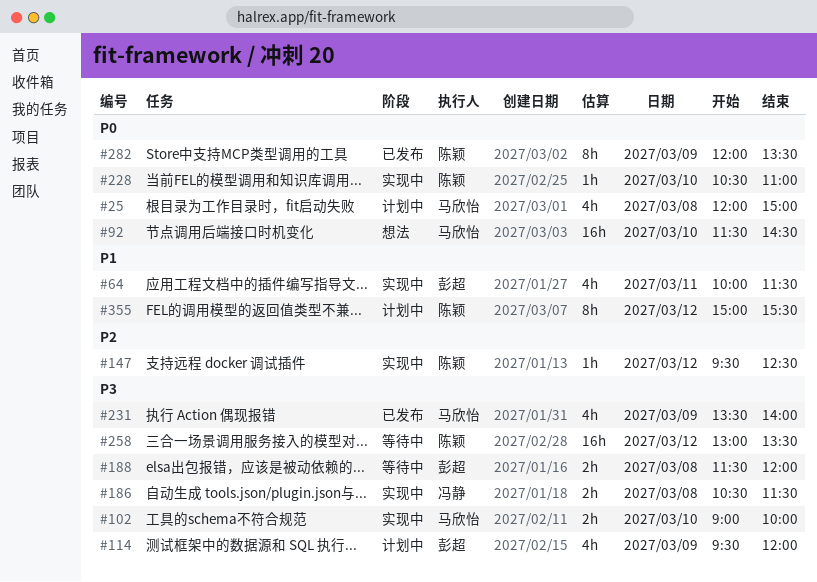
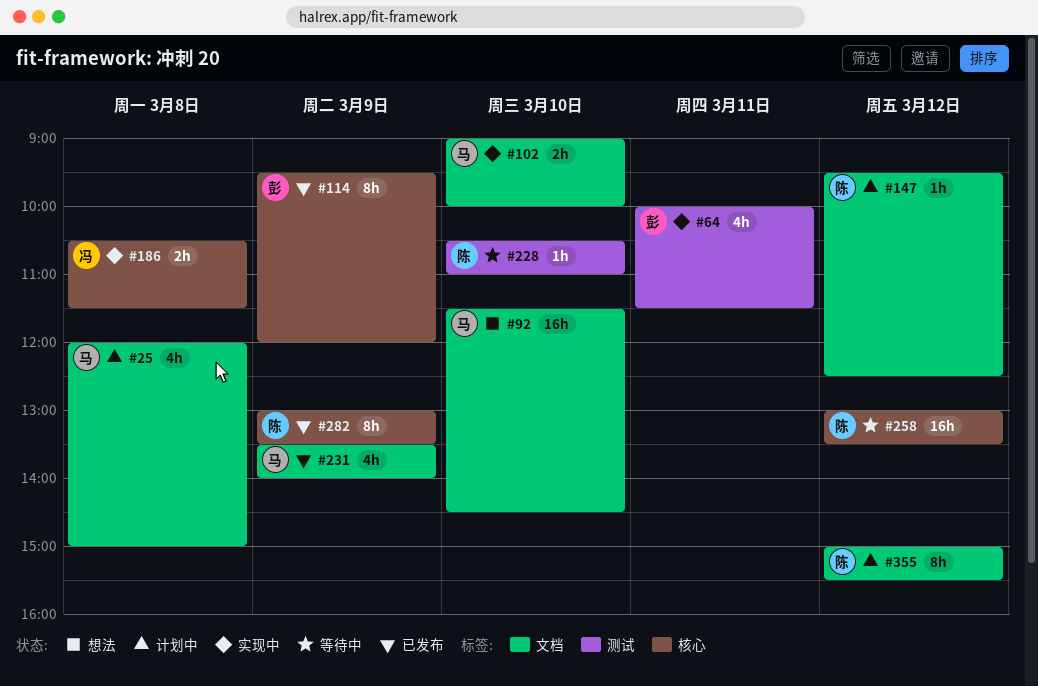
#114, status: 计划中 -> 已发布
#114, estimate: 4h -> 8h
#147, status: 实现中 -> 计划中
#188: present -> none
#228, status: 实现中 -> 等待中
#282, begins: 12:00 -> 13:00

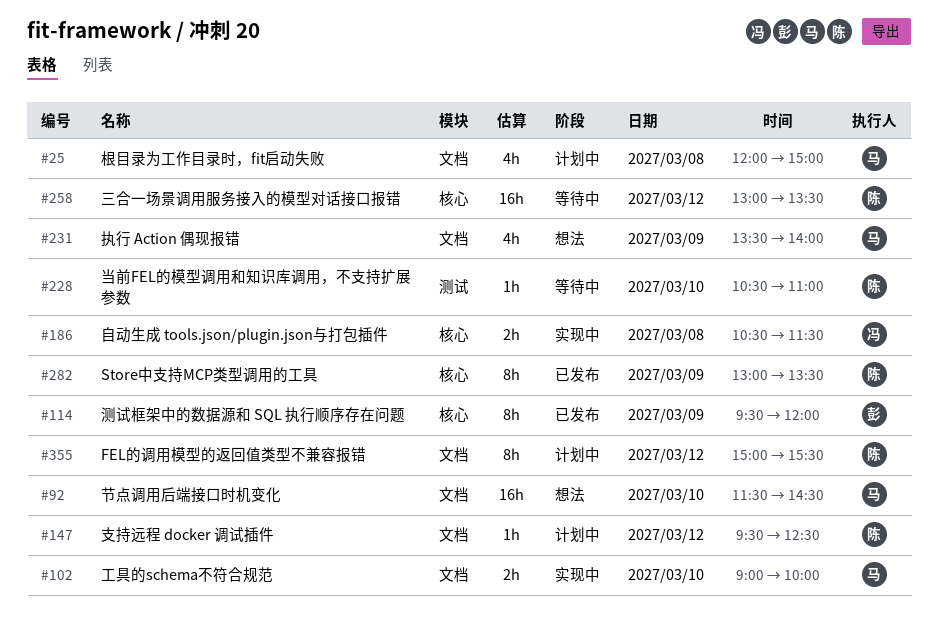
#64: present -> none
#231, status: 已发布 -> 想法

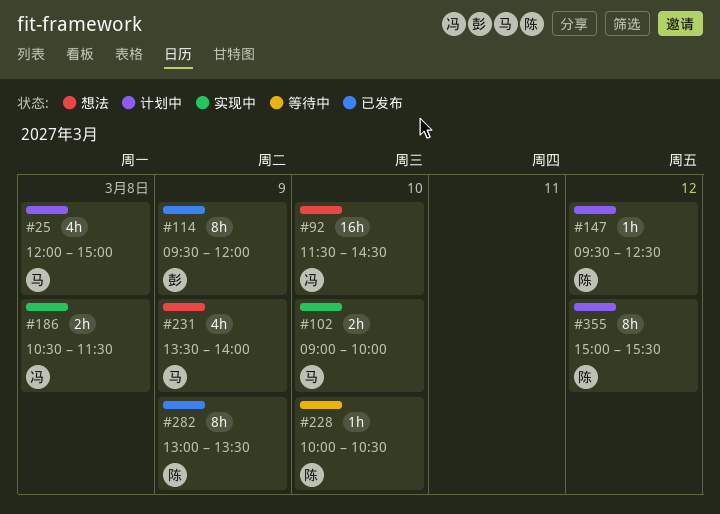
#92, owner: 马 -> 冯
#228, begins: 10:30 -> 10:00
#228, ends: 11:00 -> 10:30
#258: present -> none

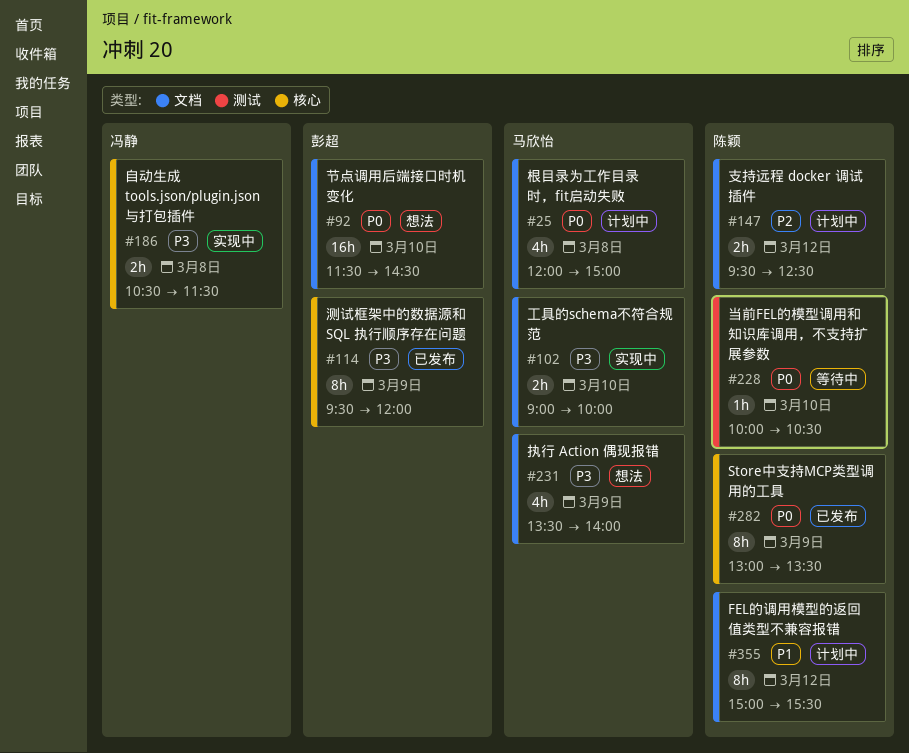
#92, owner: 冯静 -> 彭超
#147, estimate: 1h -> 2h

